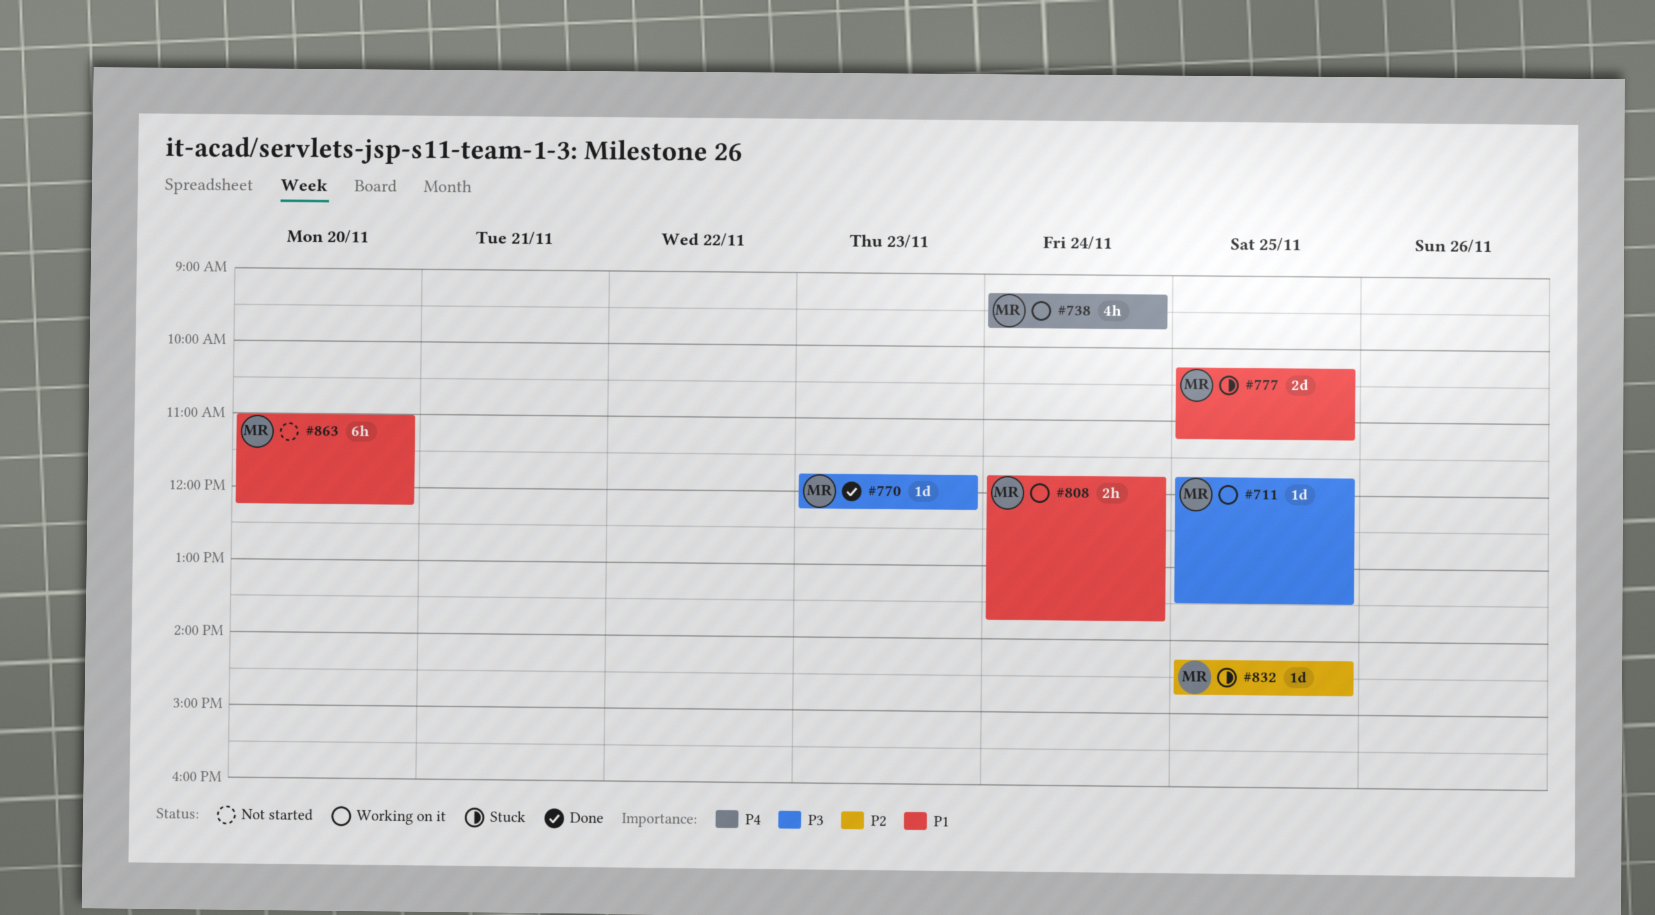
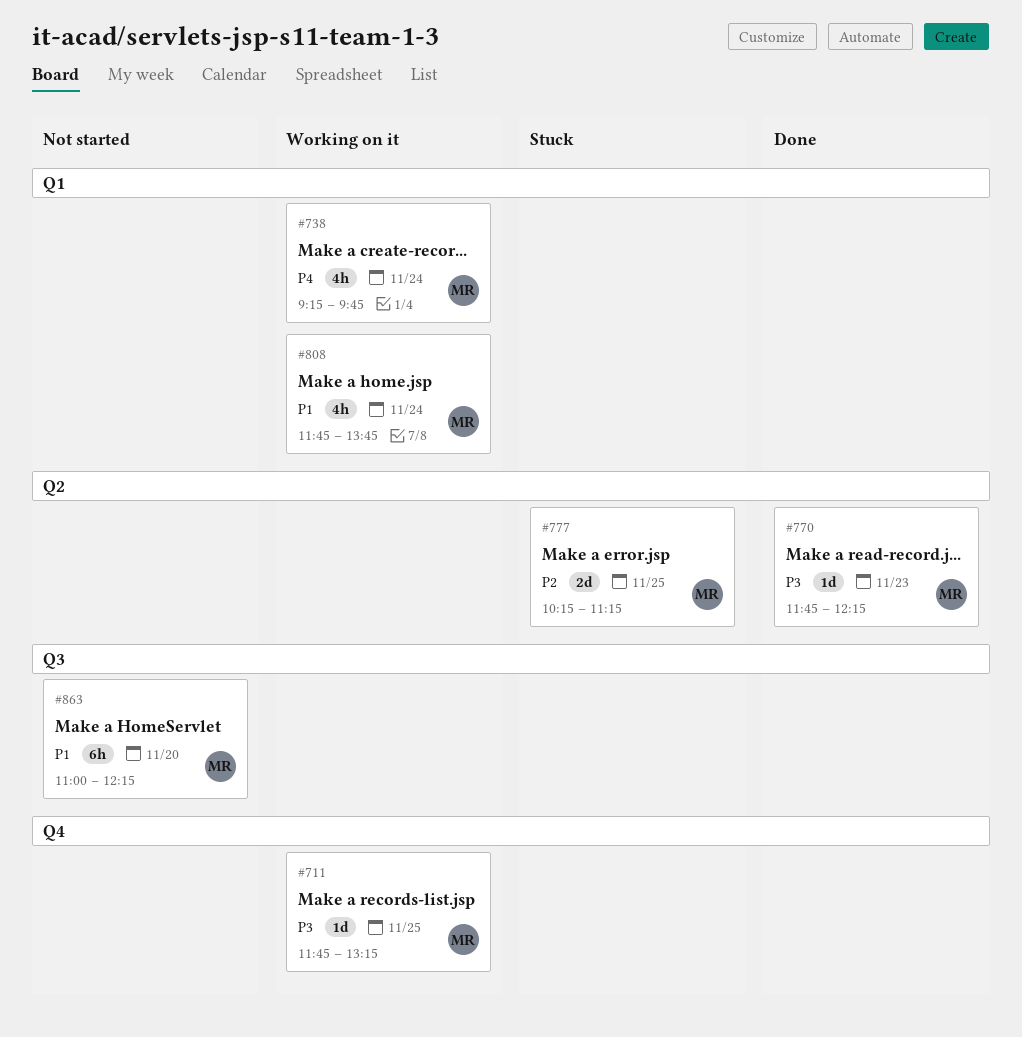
#711, ends: 13:30 -> 13:15
#777, priority: P1 -> P2
#808, estimate: 2h -> 4h
#832: present -> none

